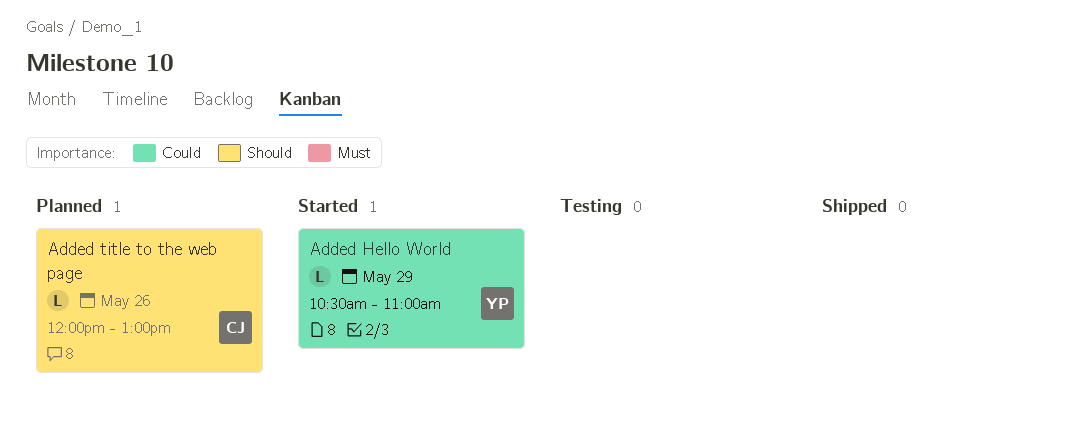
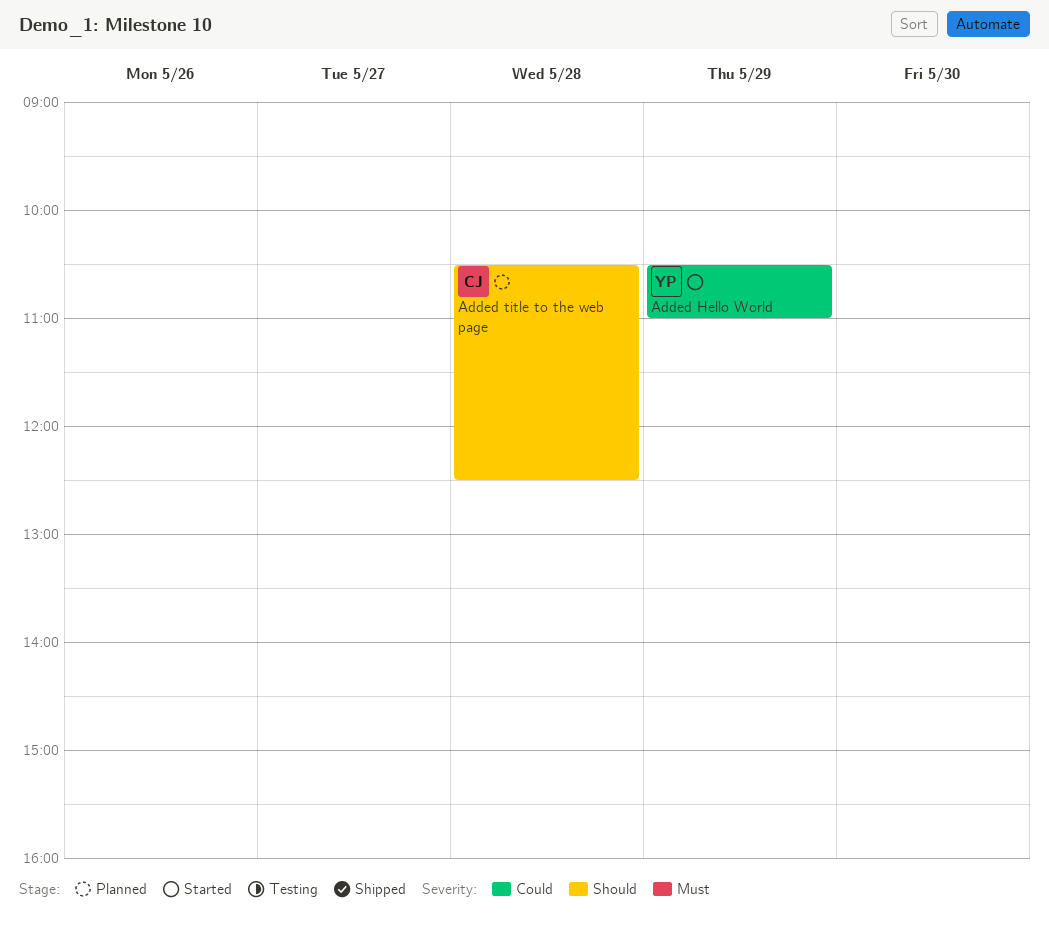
Added title to the web page, day: May 26 -> May 28
Added title to the web page, begins: 12:00 -> 10:30
Added title to the web page, ends: 13:00 -> 12:30

